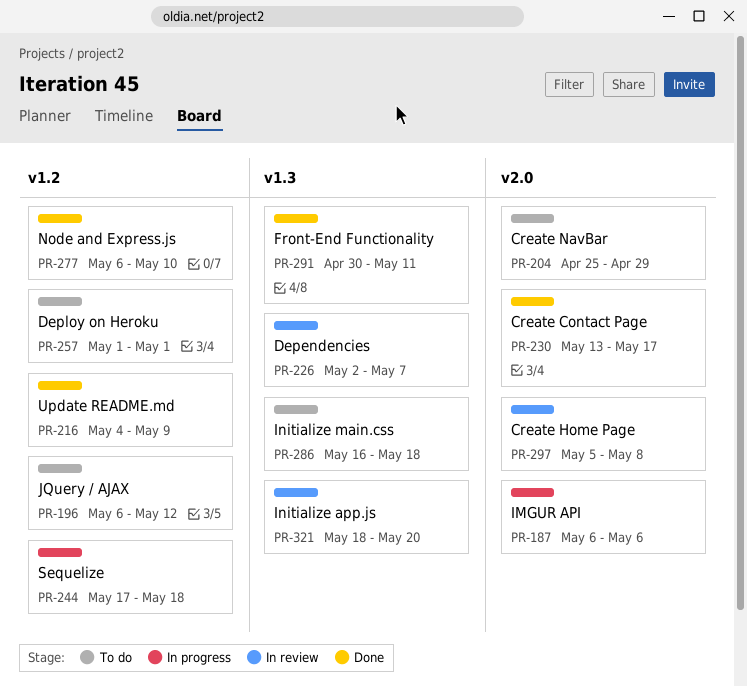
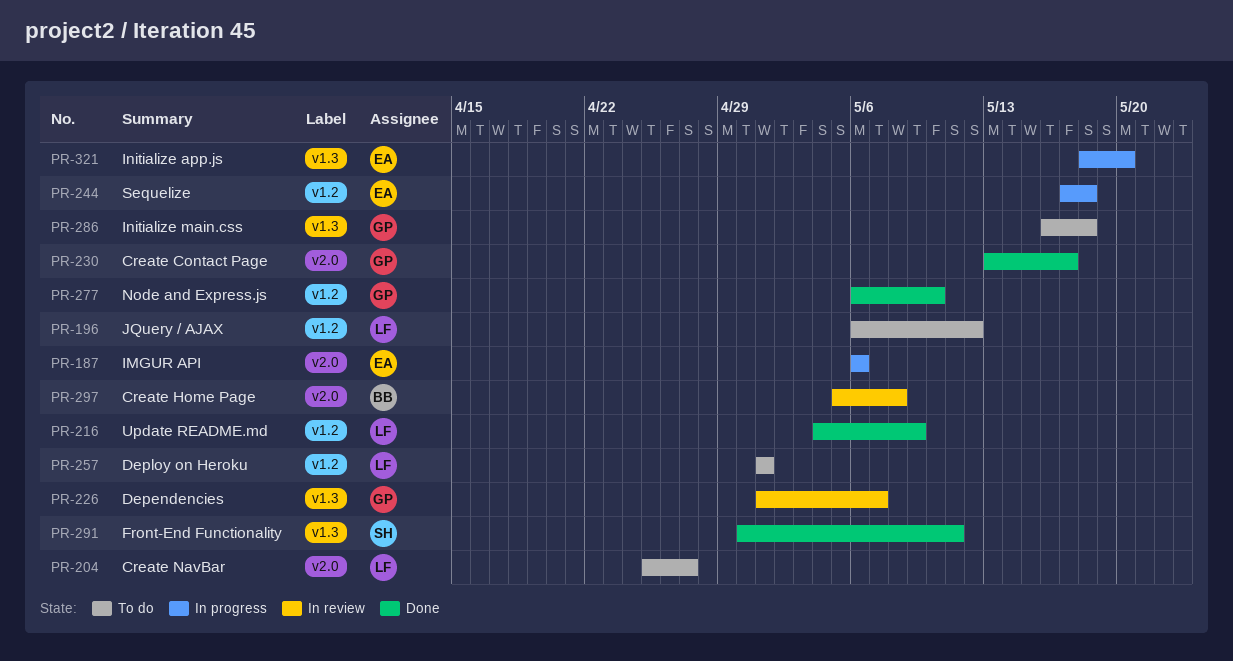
PR-204, due: Apr 29 -> Apr 27
PR-226, start: May 2 -> May 1
PR-321, status: In review -> In progress

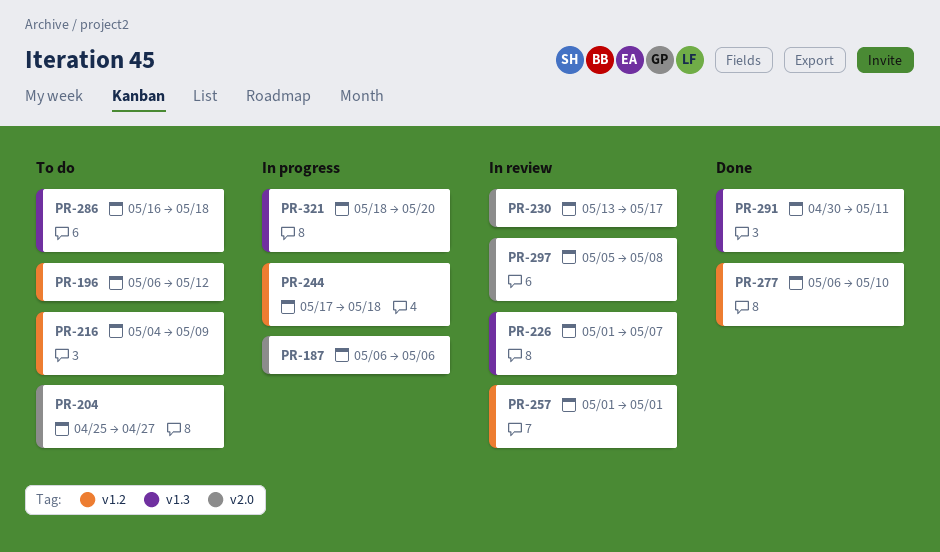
PR-216, status: Done -> To do
PR-230, status: Done -> In review
PR-257, status: To do -> In review

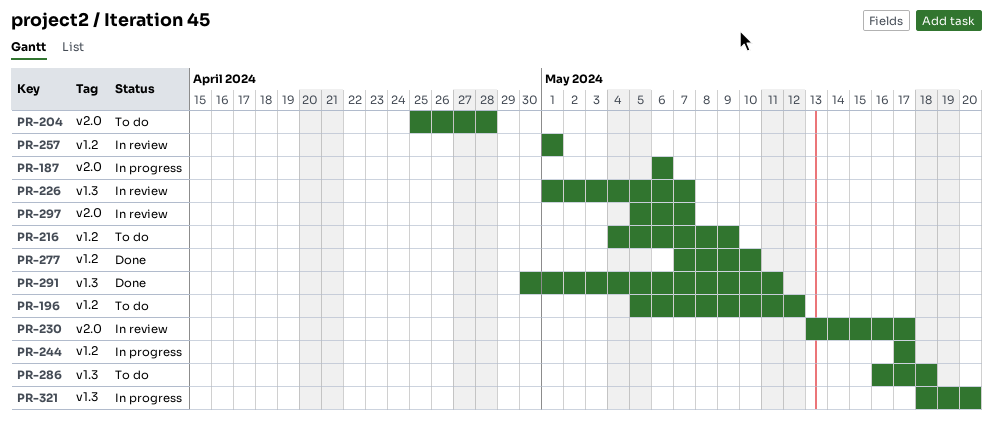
PR-196, start: May 6 -> May 5
PR-204, due: Apr 27 -> Apr 28
PR-244, due: May 18 -> May 17
PR-277, start: May 6 -> May 7
PR-297, due: May 8 -> May 7

